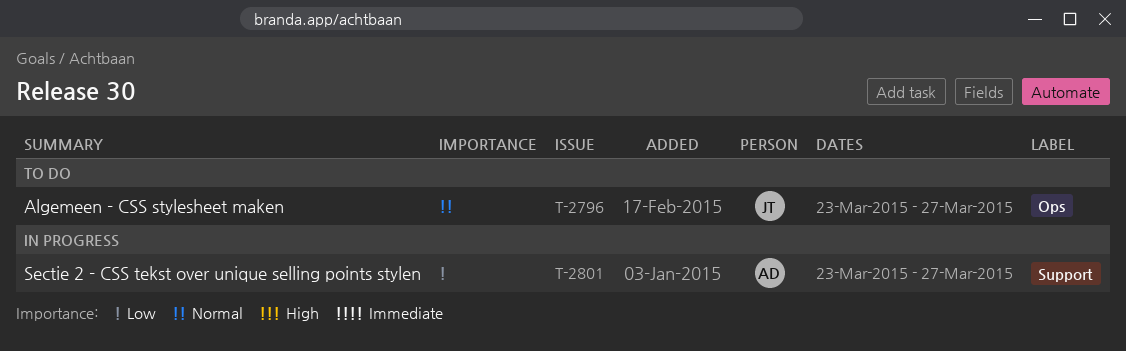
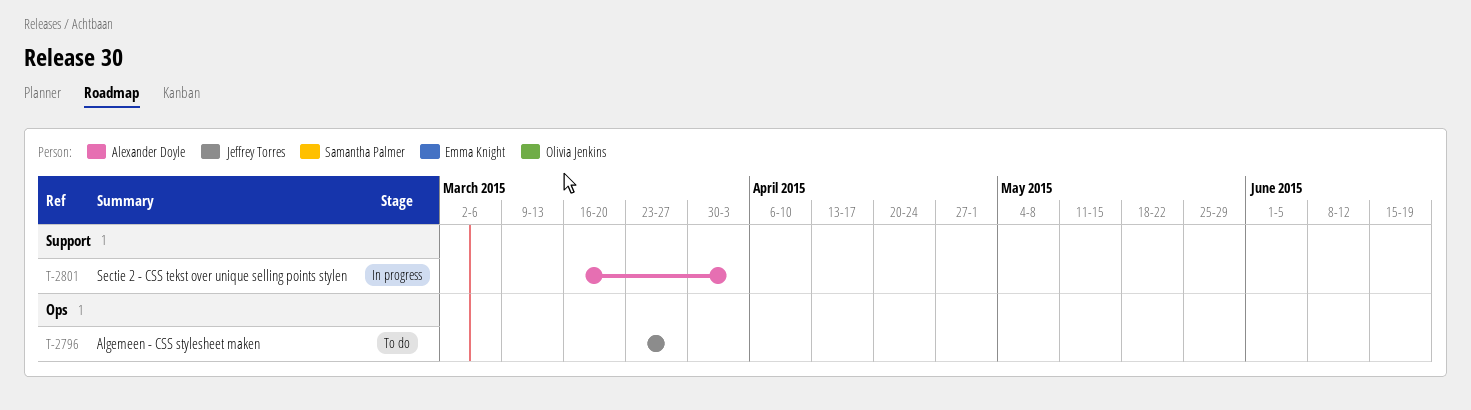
T-2801, start: Mar 23 -> Mar 16
T-2801, due: Mar 27 -> Apr 3

